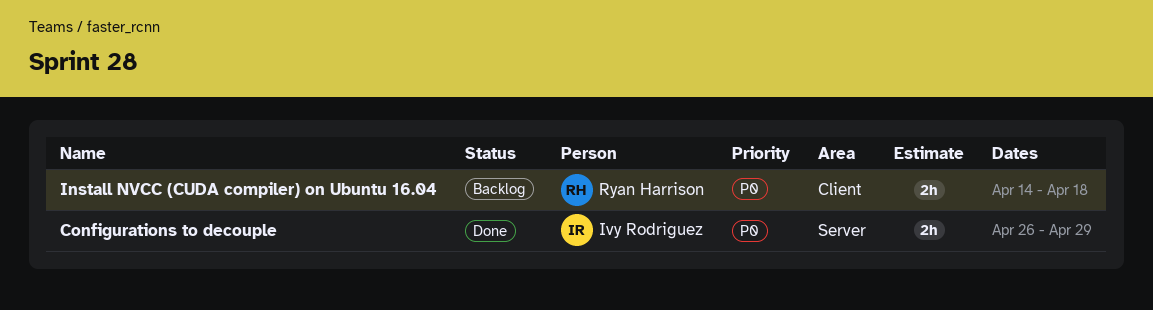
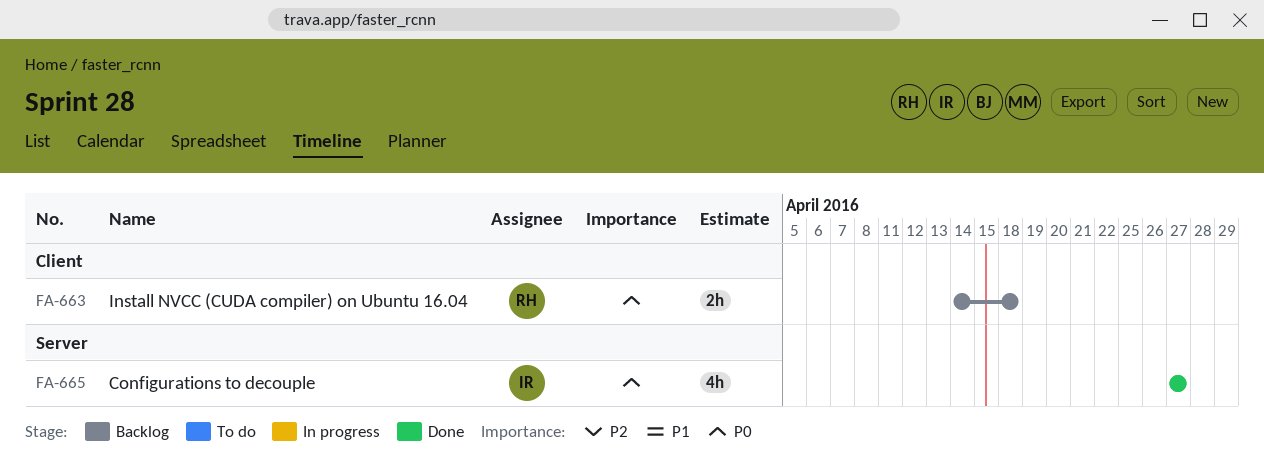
Configurations to decouple, estimate: 2h -> 4h
Configurations to decouple, start: Apr 26 -> Apr 27
Configurations to decouple, due: Apr 29 -> Apr 27

